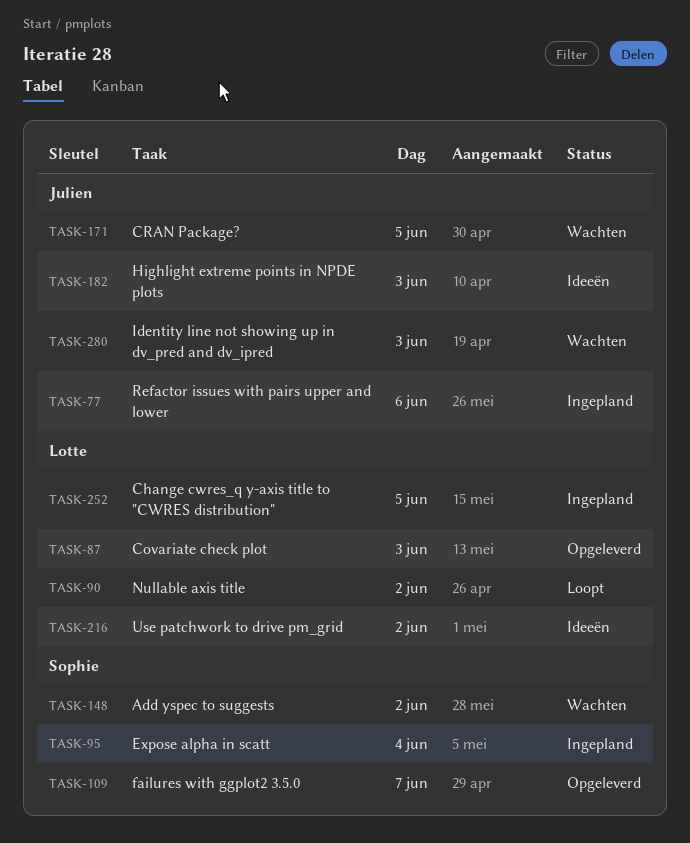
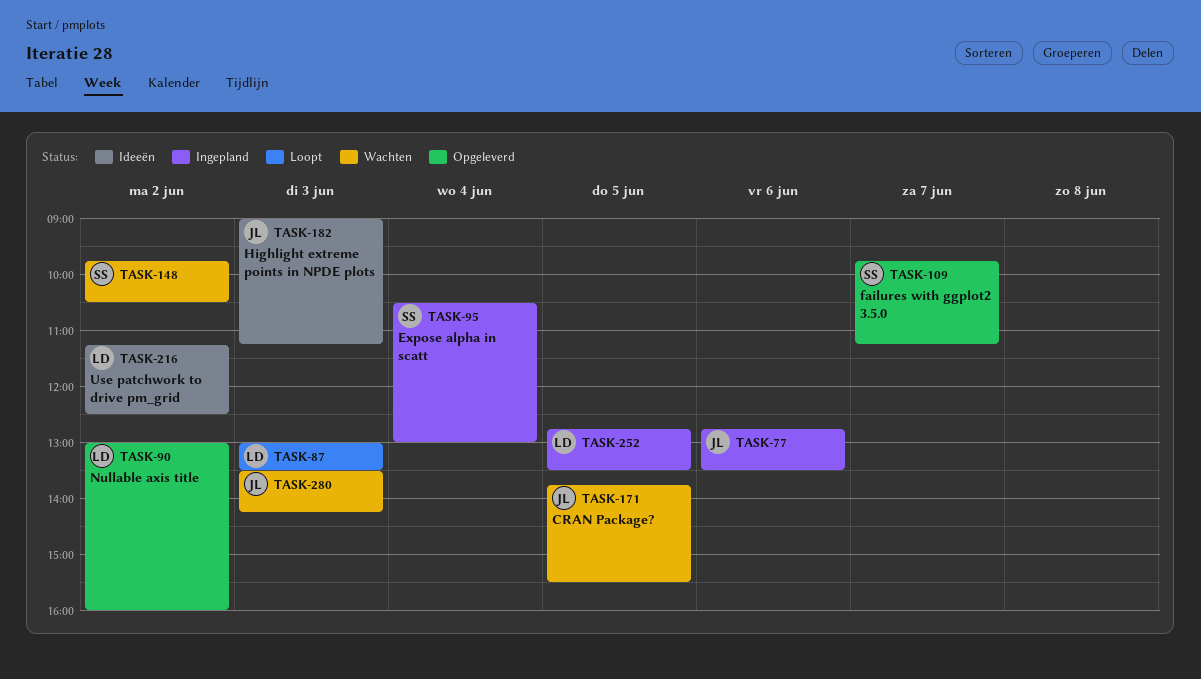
TASK-87, status: Opgeleverd -> Loopt
TASK-90, status: Loopt -> Opgeleverd

